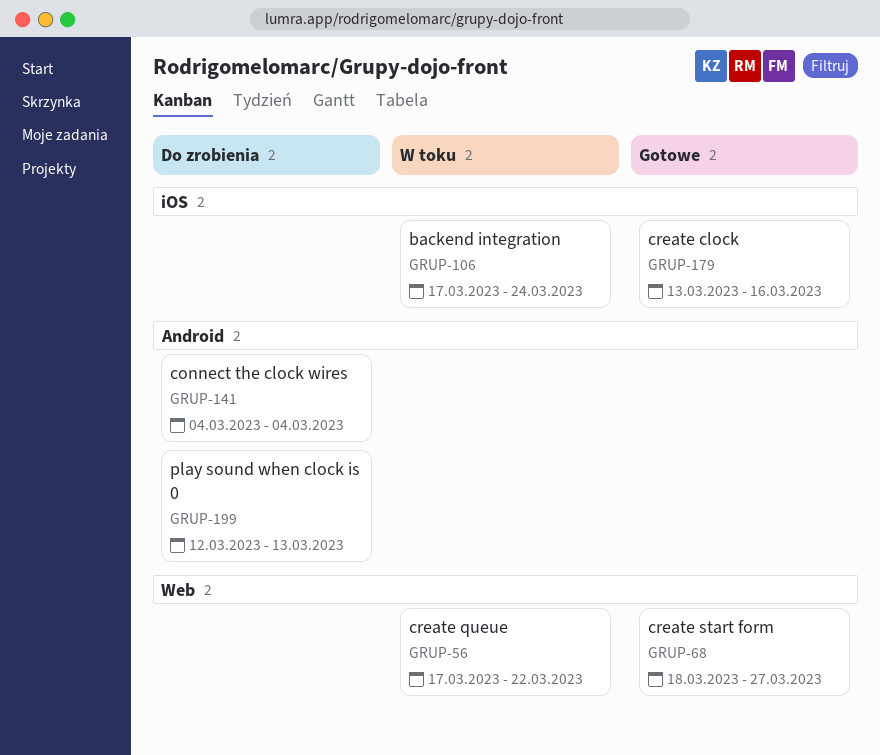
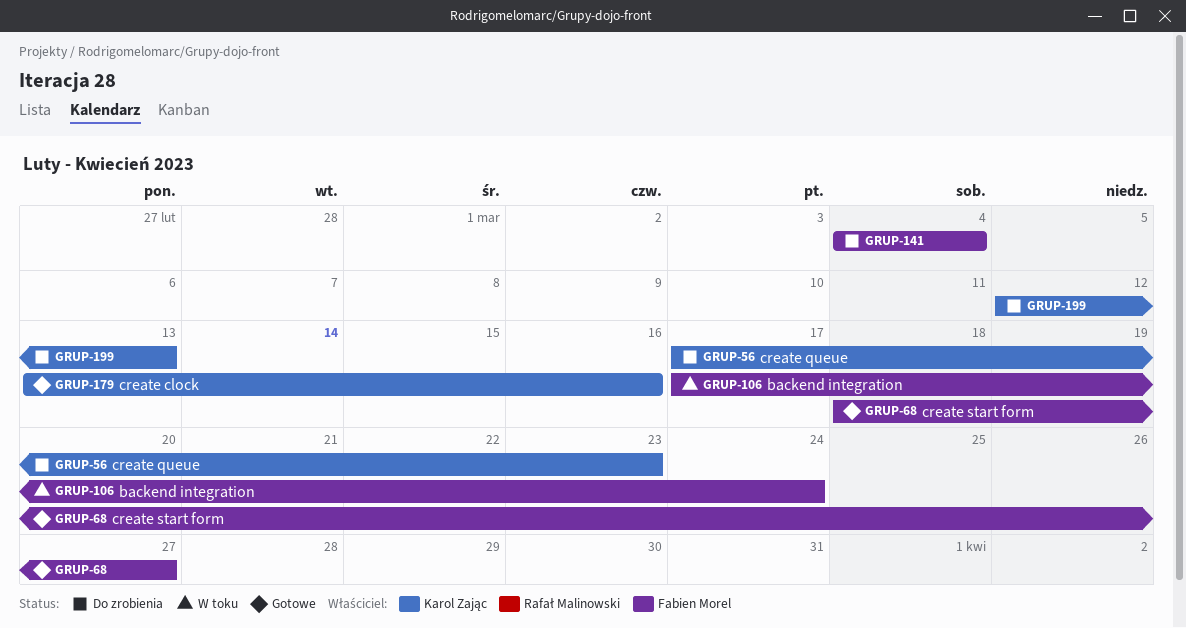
GRUP-56, status: W toku -> Do zrobienia
GRUP-56, due: Mar 22 -> Mar 23

